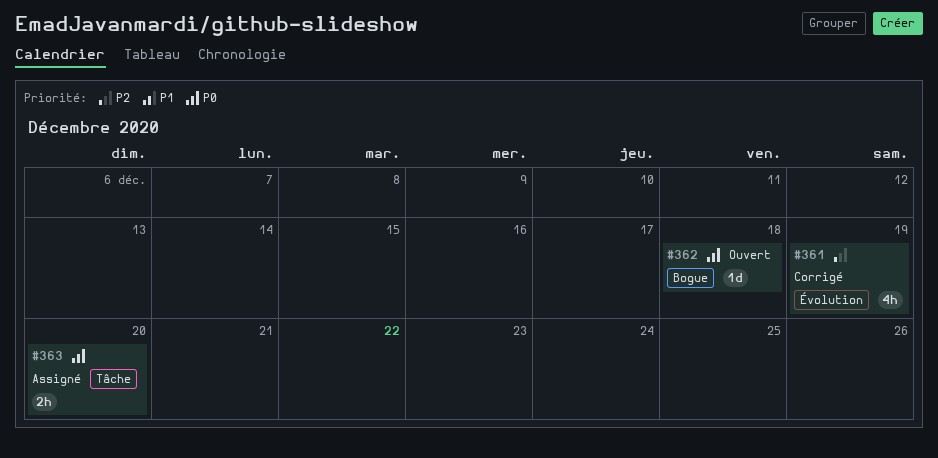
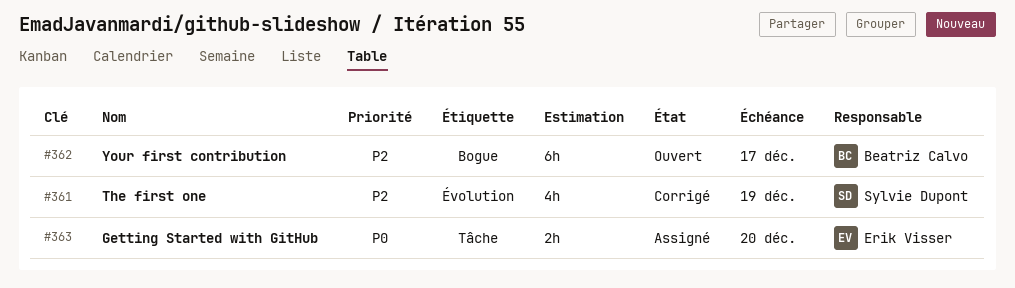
#362, priority: P0 -> P2
#362, estimate: 1d -> 6h
#362, due: Dec 18 -> Dec 17

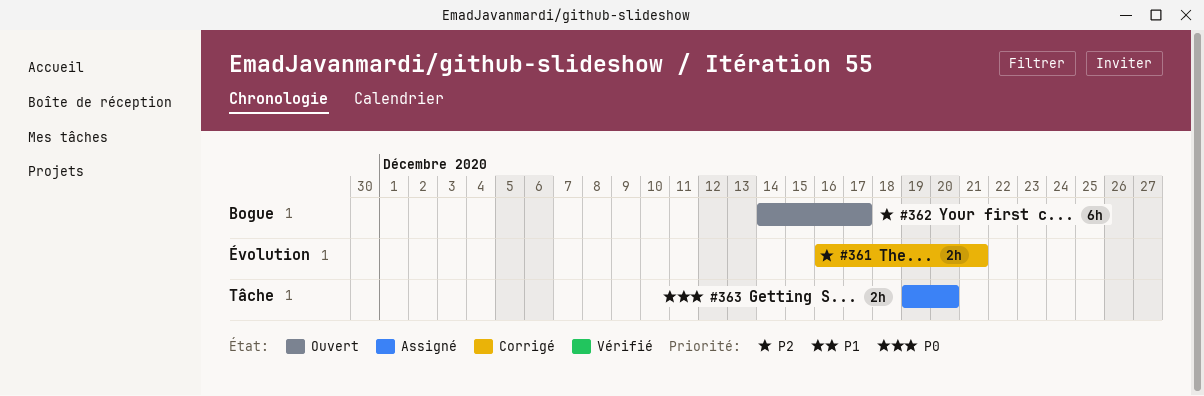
#361, estimate: 4h -> 2h
#361, due: Dec 19 -> Dec 21

